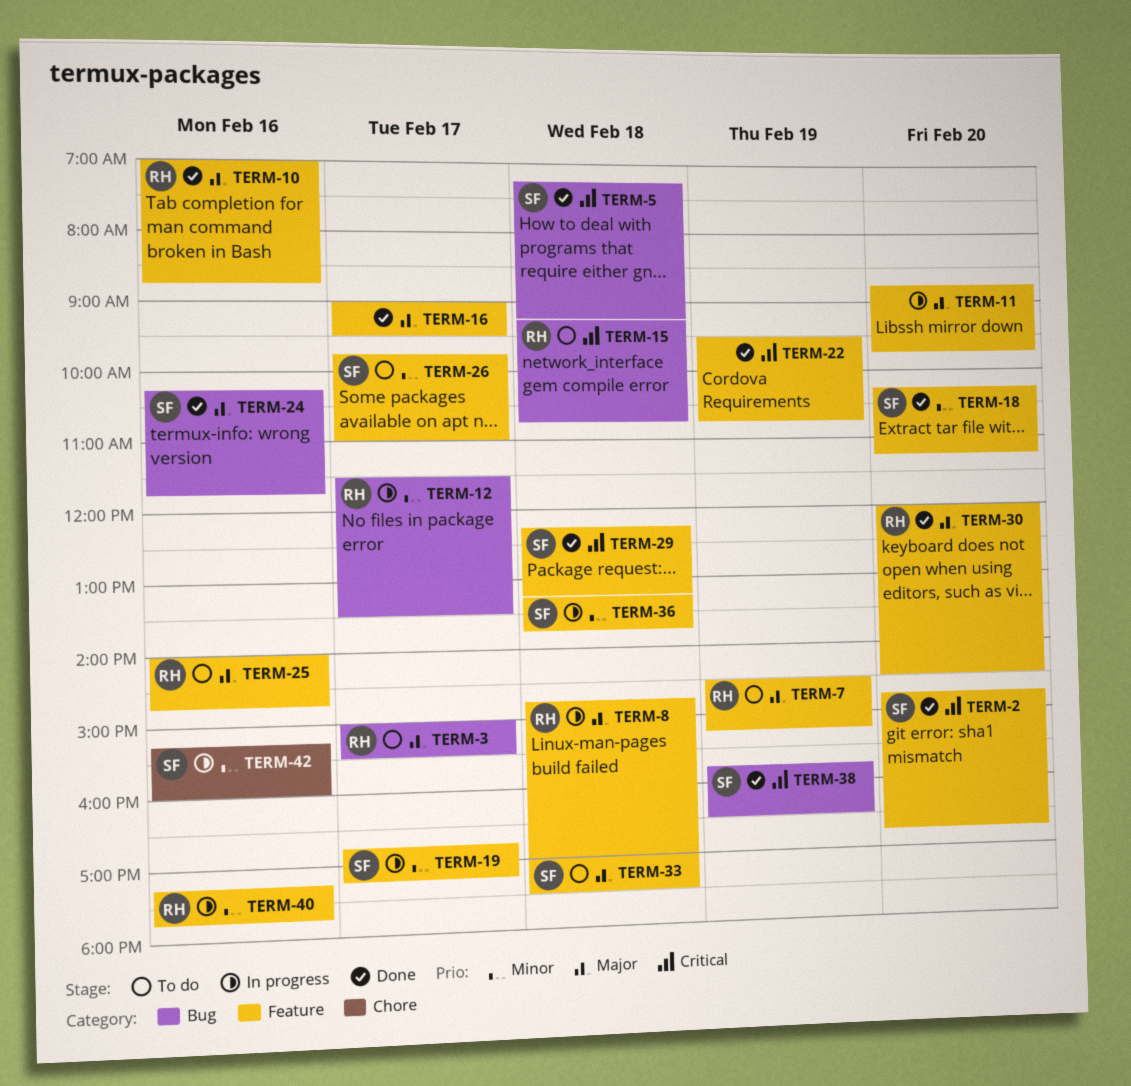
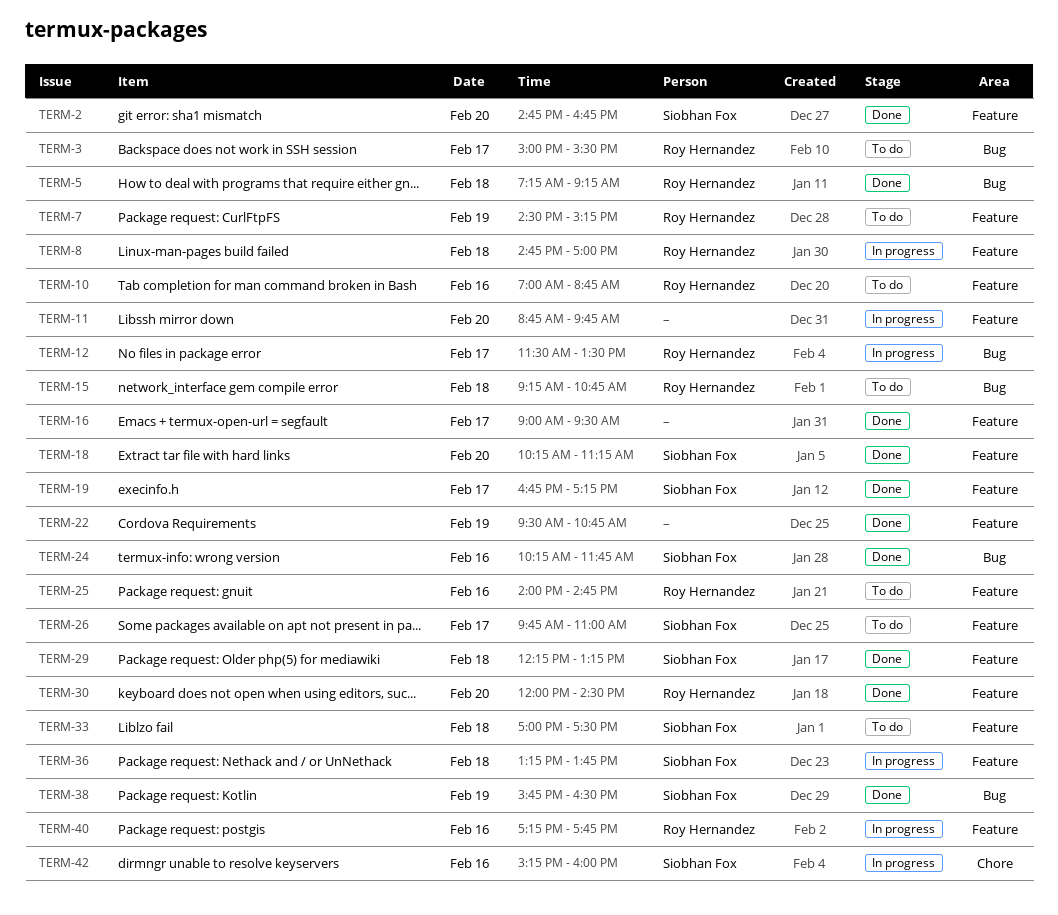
TERM-5, owner: Siobhan Fox -> Roy Hernandez
TERM-10, status: Done -> To do
TERM-19, status: In progress -> Done

